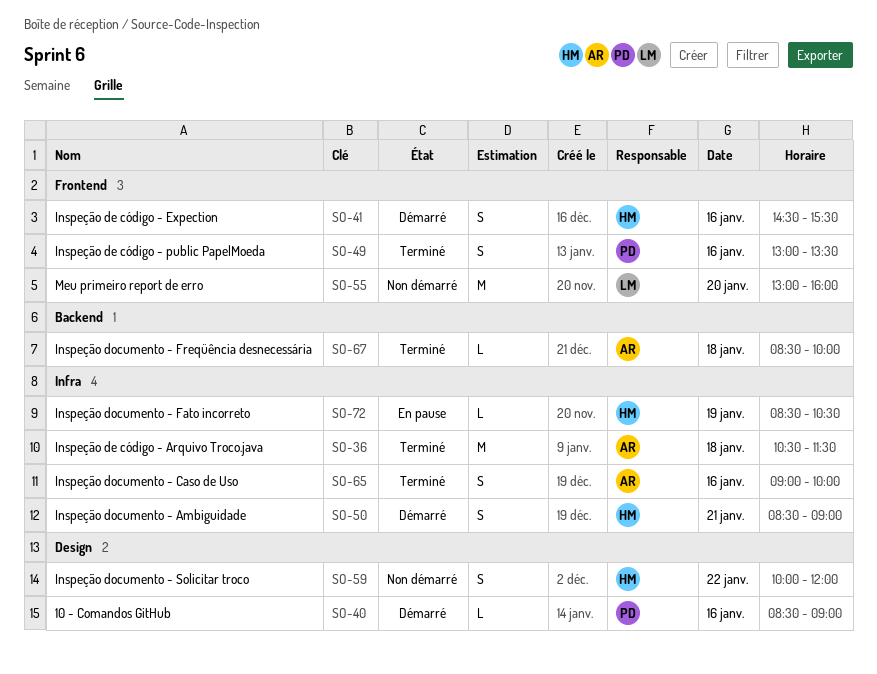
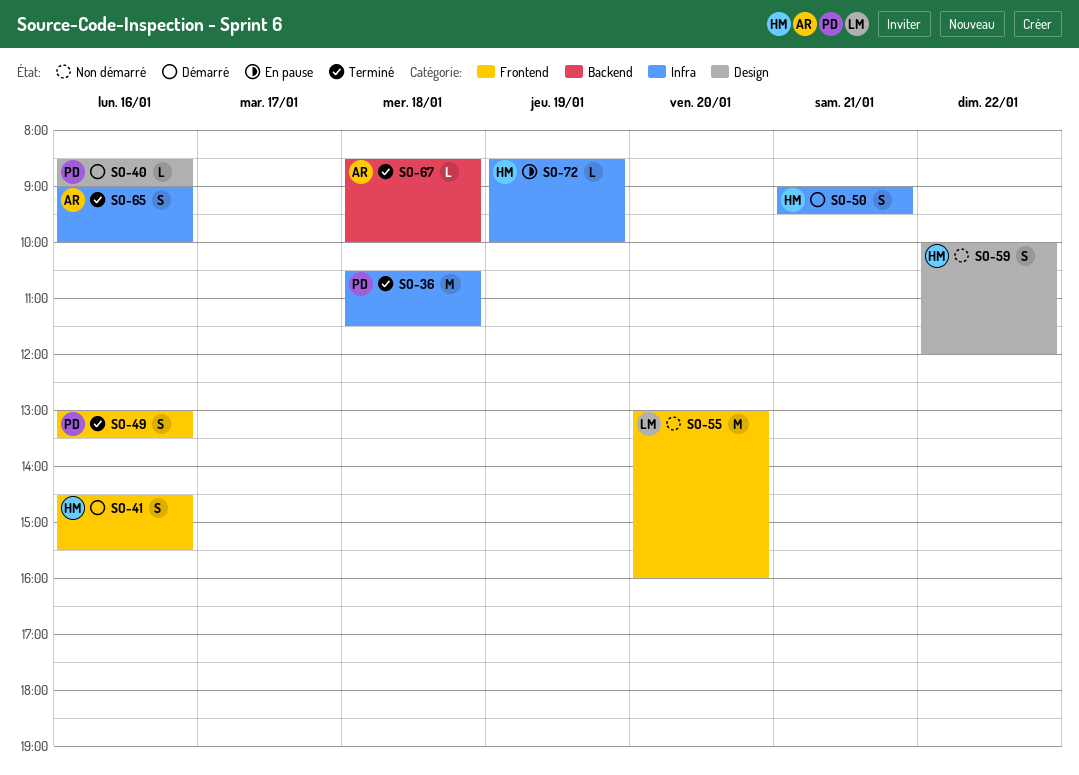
SO-36, owner: AR -> PD
SO-50, begins: 08:30 -> 09:00
SO-50, ends: 09:00 -> 09:30
SO-72, ends: 10:30 -> 10:00

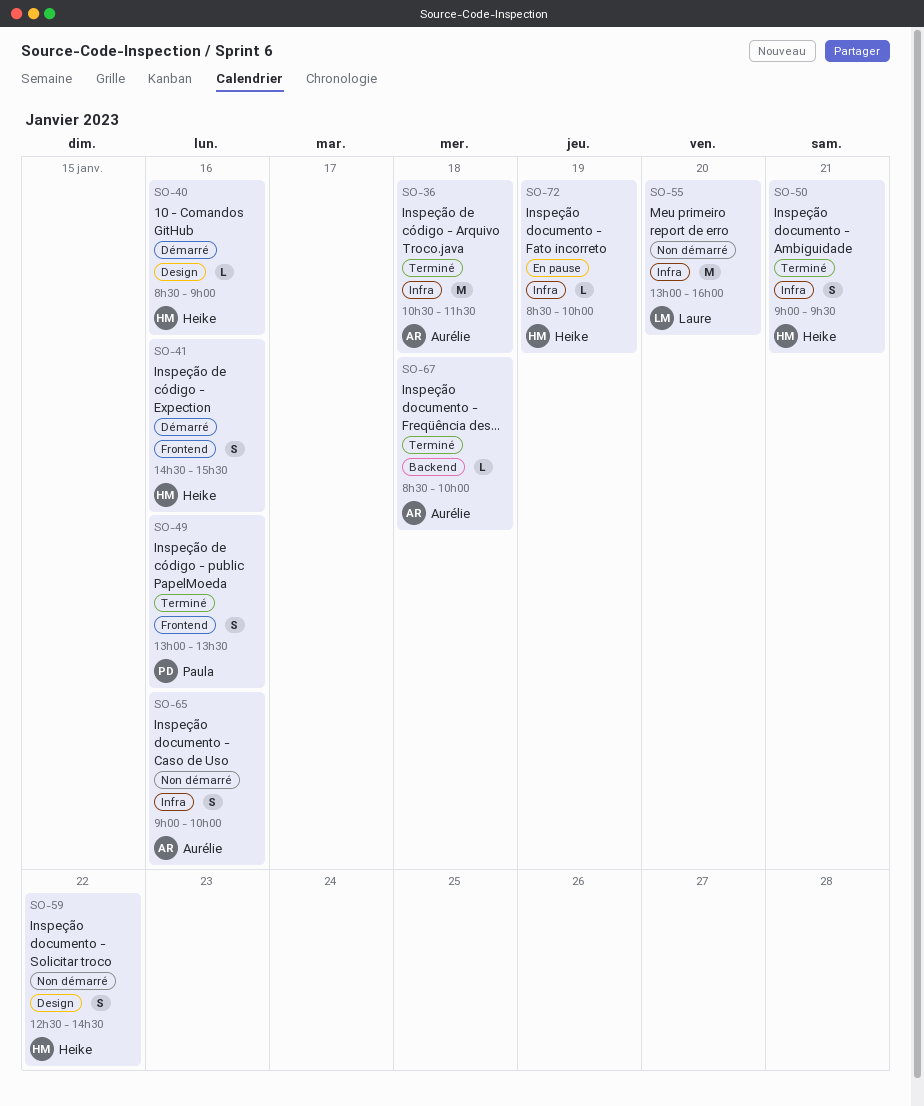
SO-36, owner: Paula -> Aurélie
SO-40, owner: Paula -> Heike
SO-50, status: Démarré -> Terminé
SO-55, label: Frontend -> Infra
SO-59, begins: 10:00 -> 12:30
SO-59, ends: 12:00 -> 14:30
SO-65, status: Terminé -> Non démarré

